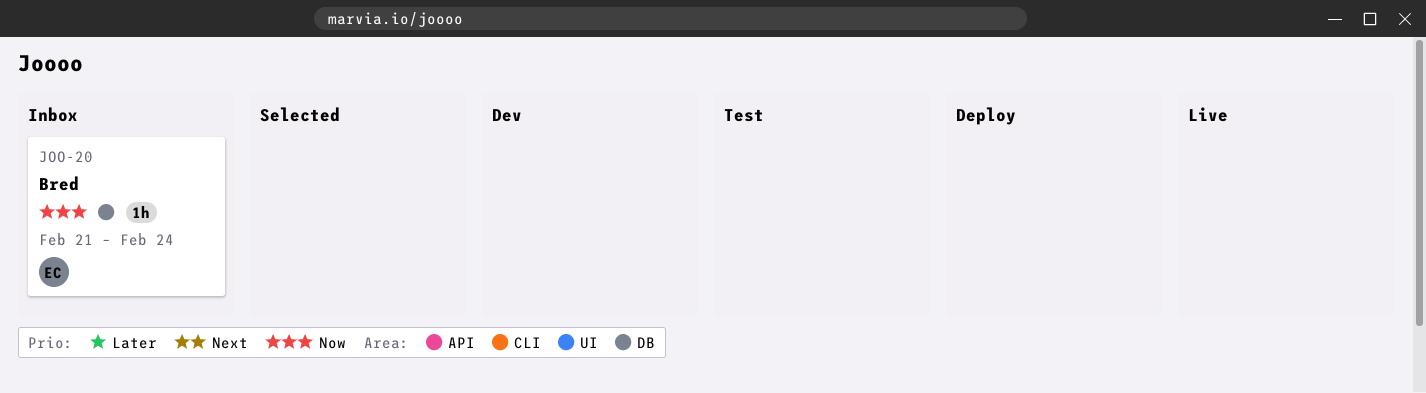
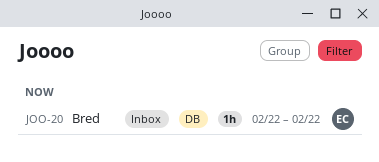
JOO-20, start: Feb 21 -> Feb 22
JOO-20, due: Feb 24 -> Feb 22

